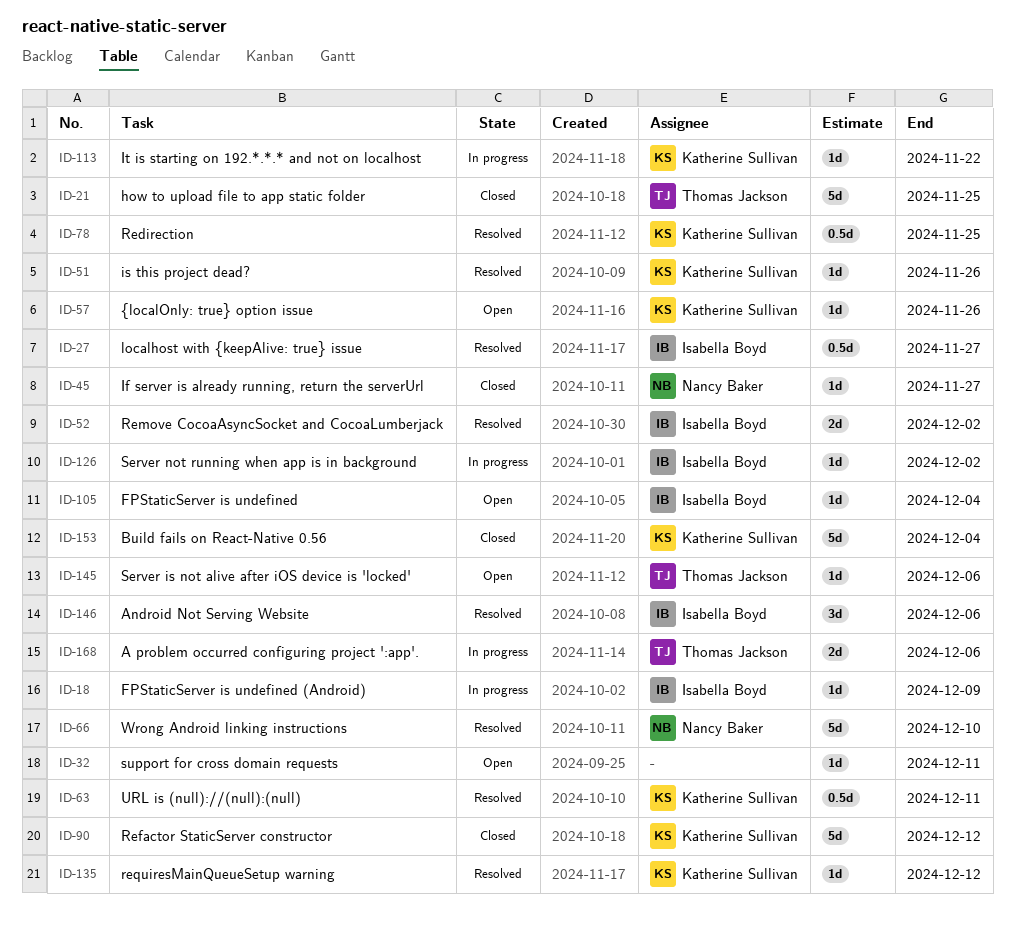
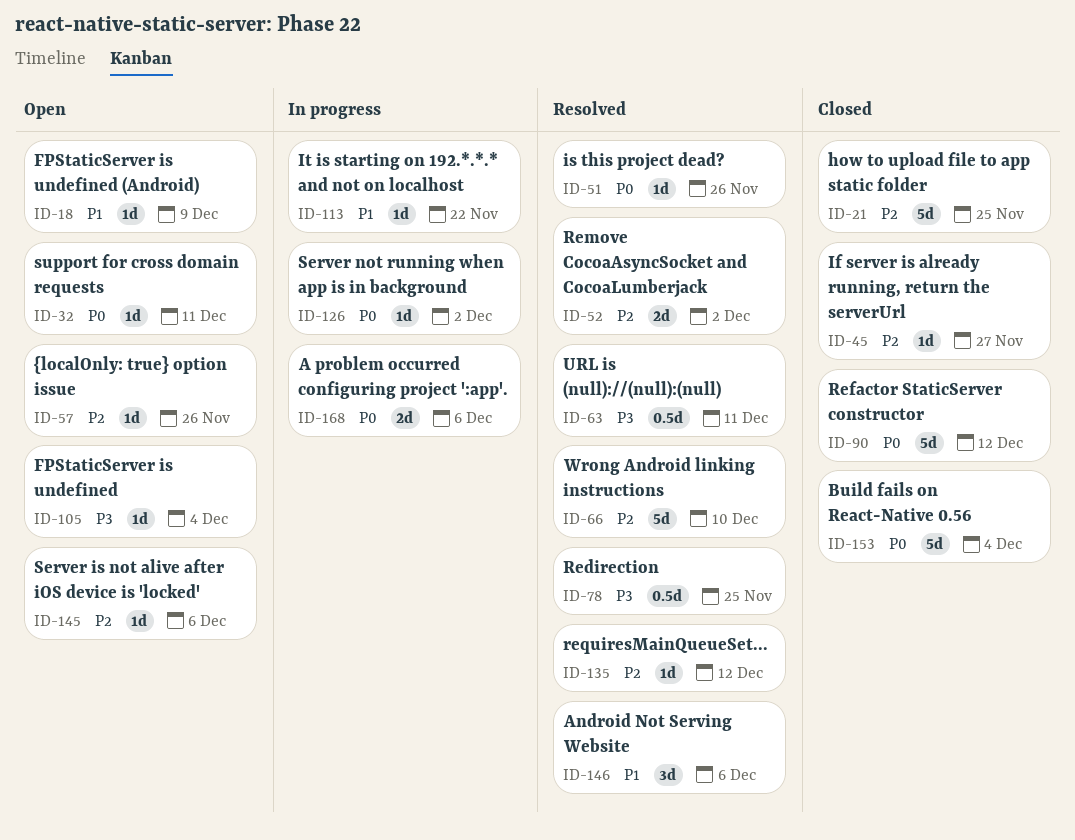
ID-18, status: In progress -> Open
ID-27: present -> none

